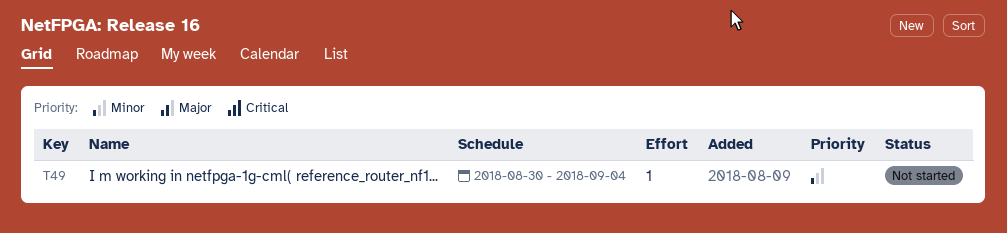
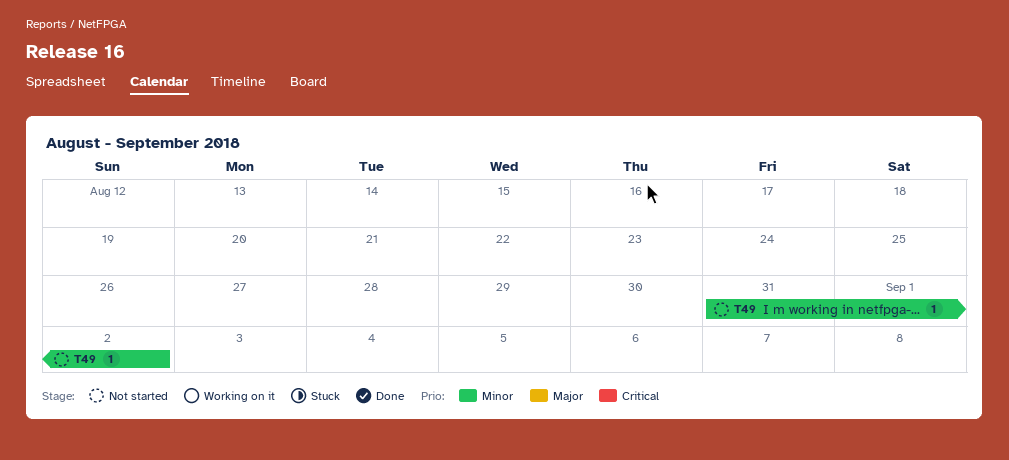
T49, start: Aug 30 -> Aug 31
T49, due: Sep 4 -> Sep 2

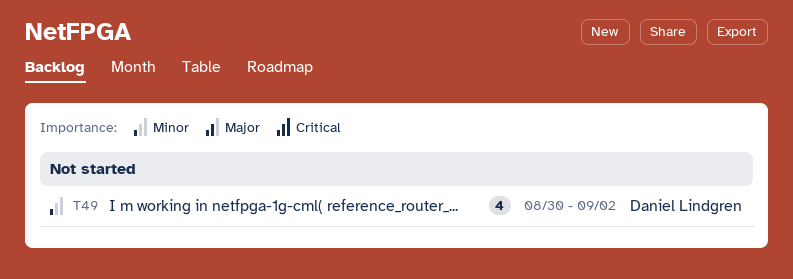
T49, estimate: 1 -> 4
T49, start: Aug 31 -> Aug 30

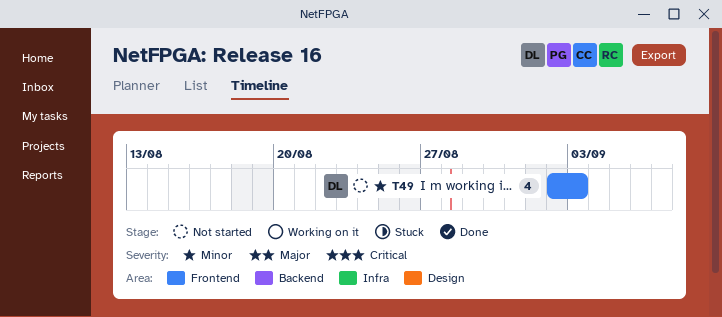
T49, start: Aug 30 -> Sep 2
T49, due: Sep 2 -> Sep 3

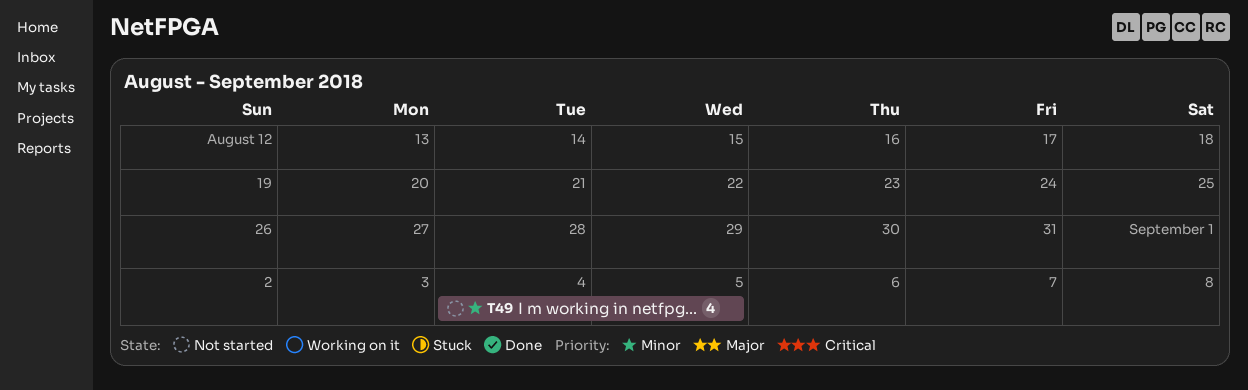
T49, start: Sep 2 -> Sep 4
T49, due: Sep 3 -> Sep 5

